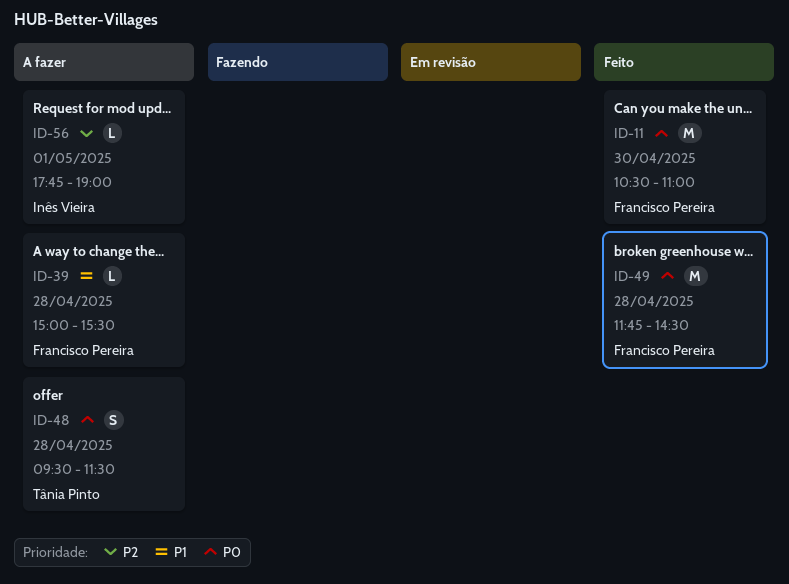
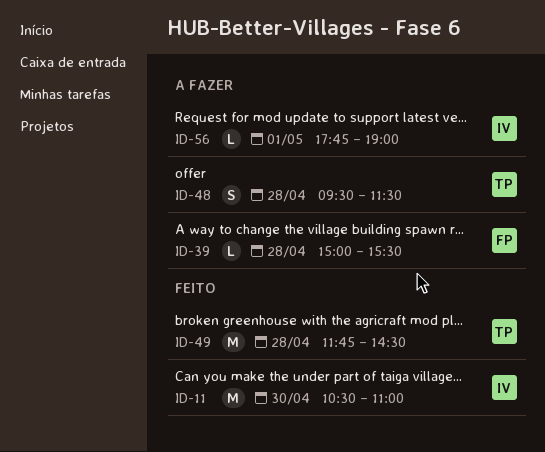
ID-11, owner: Francisco Pereira -> Inês Vieira
ID-49, owner: Francisco Pereira -> Tânia Pinto

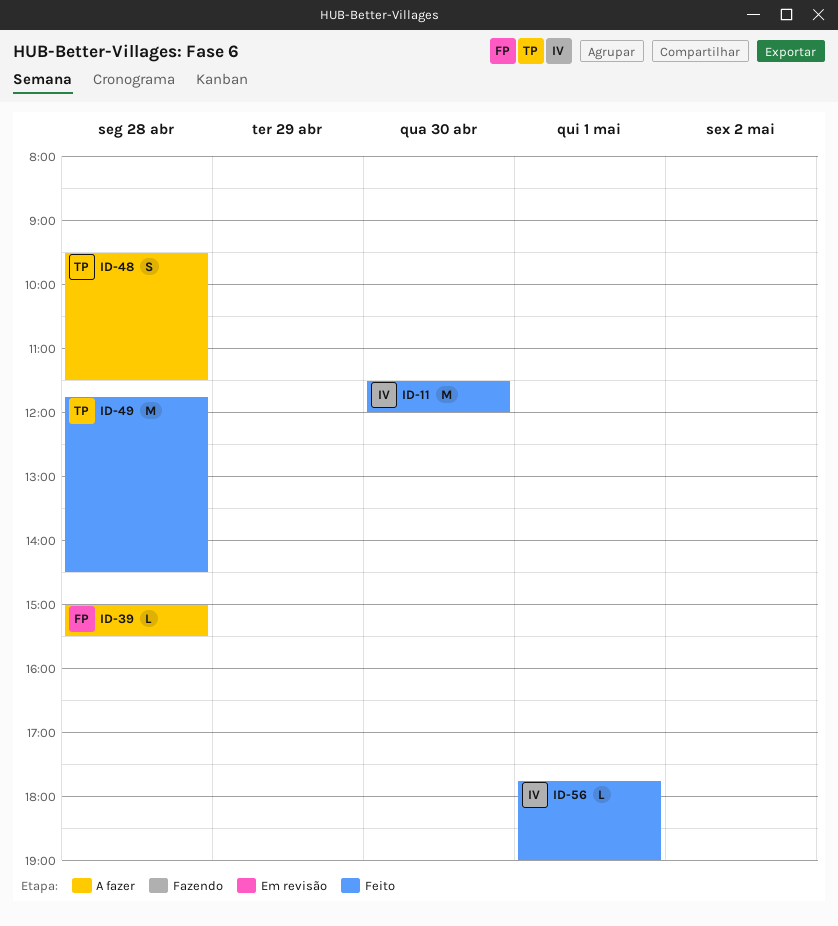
ID-11, begins: 10:30 -> 11:30
ID-11, ends: 11:00 -> 12:00
ID-56, status: A fazer -> Feito

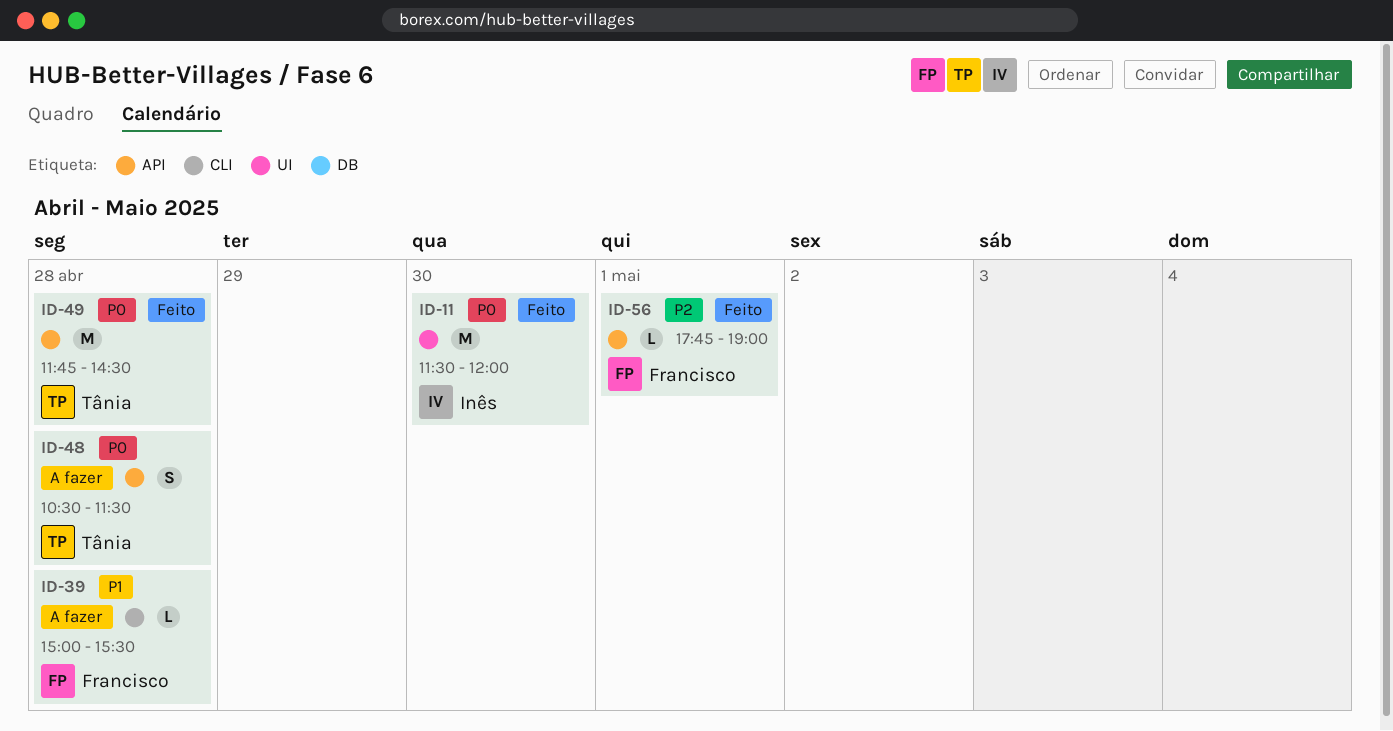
ID-48, begins: 09:30 -> 10:30
ID-56, owner: Inês -> Francisco

